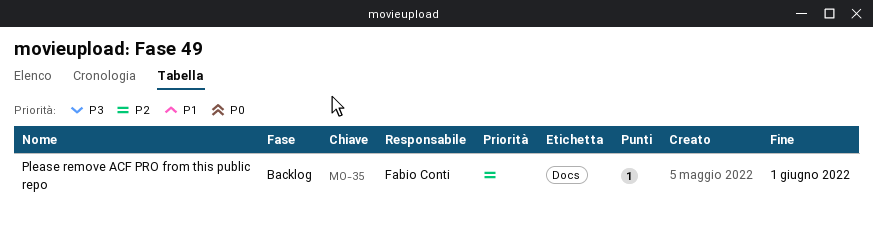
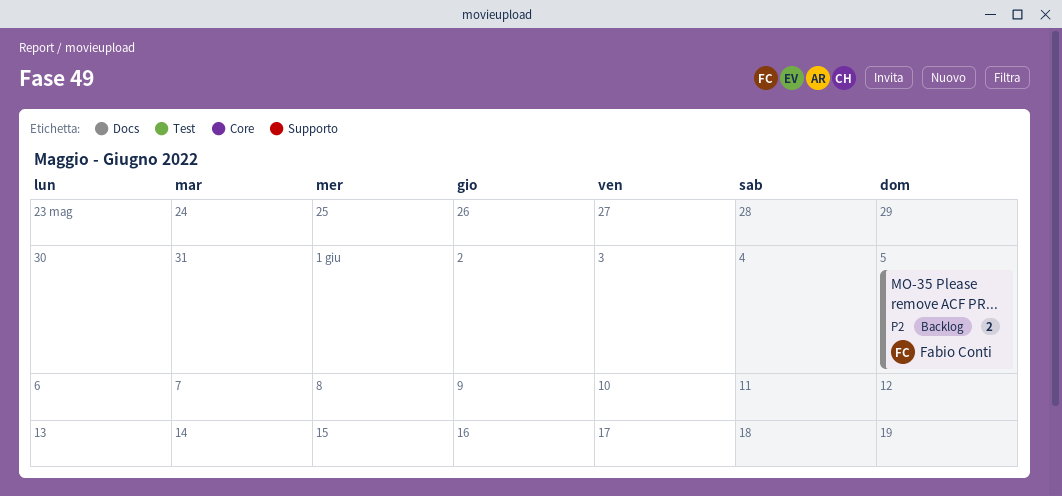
MO-35, estimate: 1 -> 2
MO-35, due: Jun 1 -> Jun 5

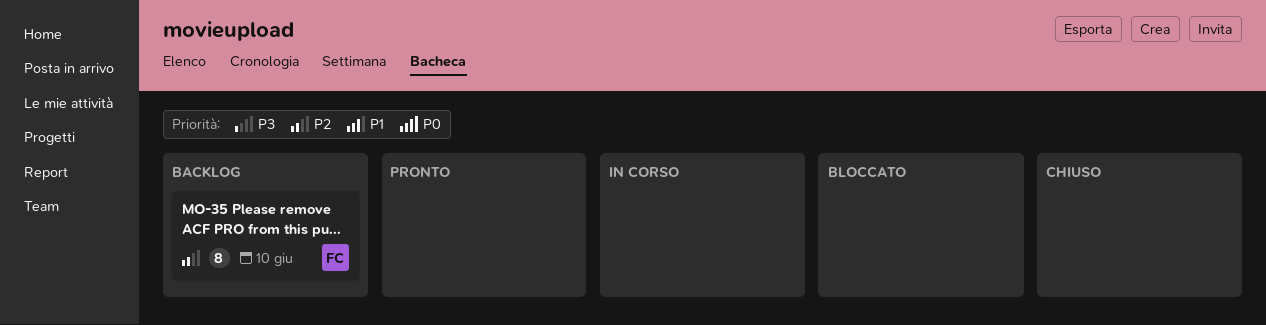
MO-35, estimate: 2 -> 8
MO-35, due: Jun 5 -> Jun 10

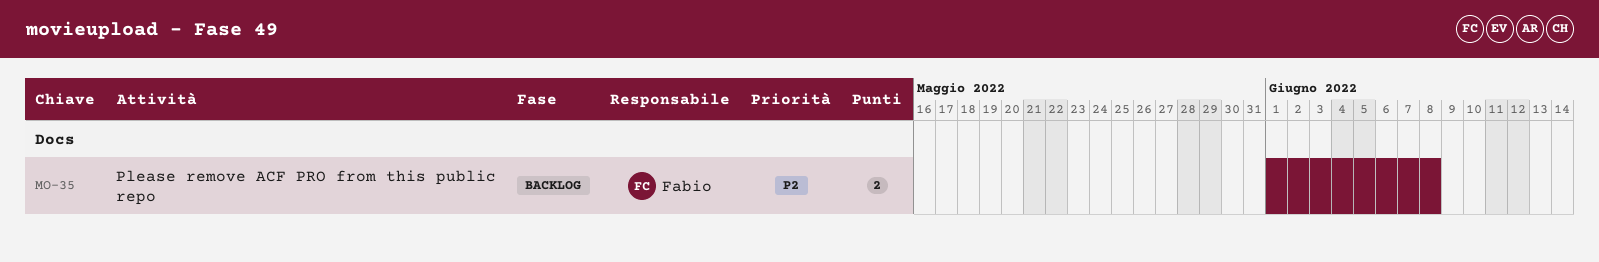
MO-35, estimate: 8 -> 2
MO-35, due: Jun 10 -> Jun 8

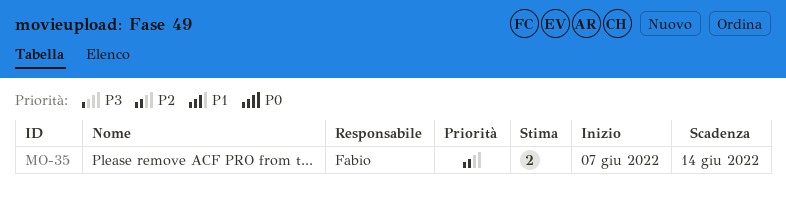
MO-35, start: Jun 1 -> Jun 7
MO-35, due: Jun 8 -> Jun 14

